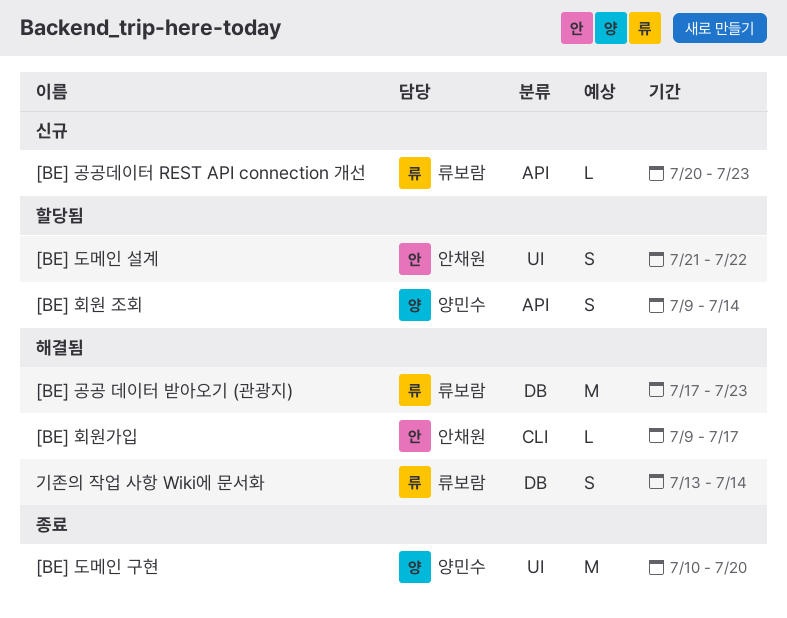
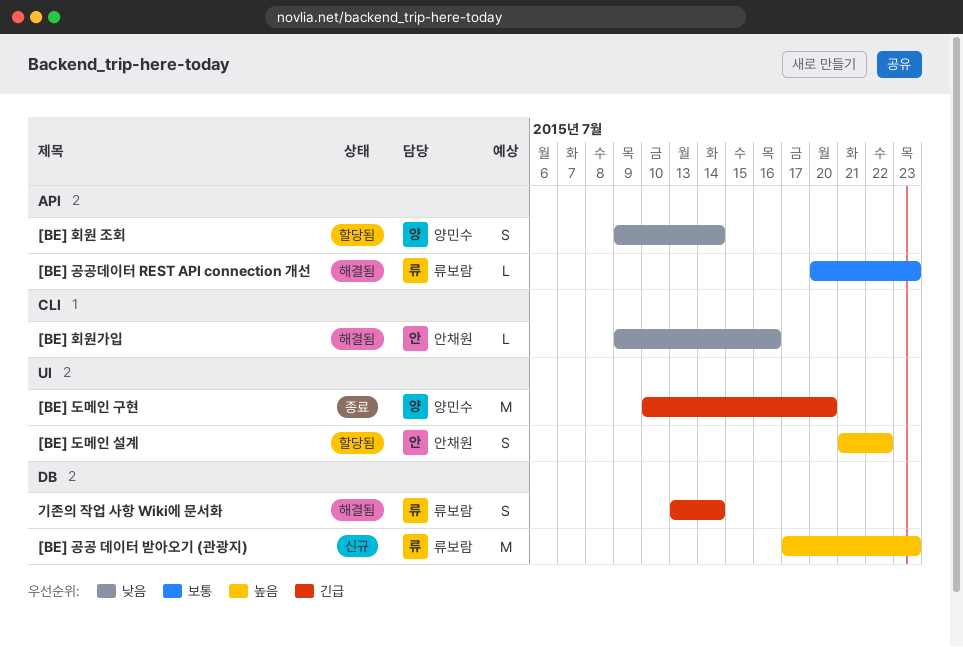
[BE] 공공 데이터 받아오기 (관광지), status: 해결됨 -> 신규
[BE] 공공데이터 REST API connection 개선, status: 신규 -> 해결됨
[BE] 회원가입, due: Jul 17 -> Jul 16

